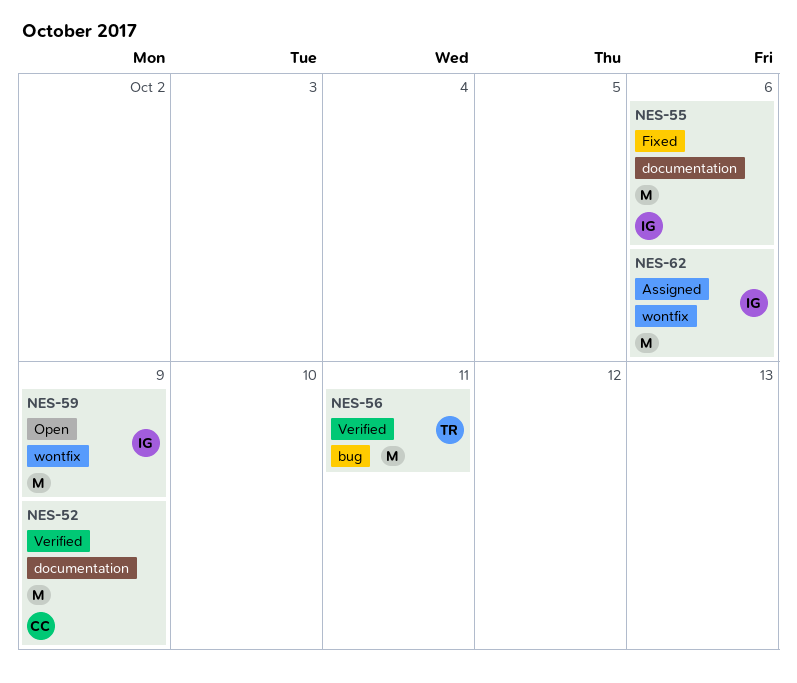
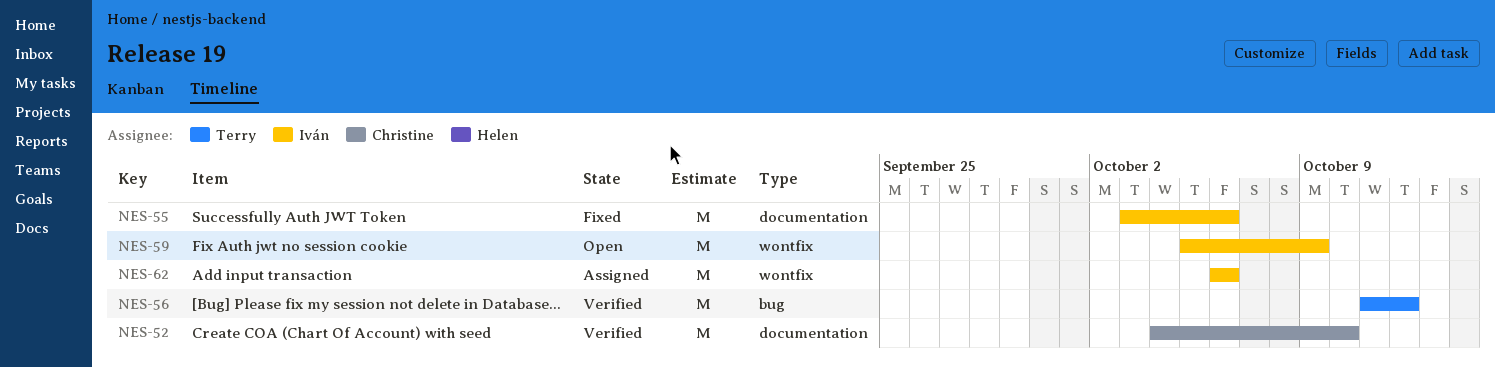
NES-52, due: Oct 9 -> Oct 10
NES-56, due: Oct 11 -> Oct 12

